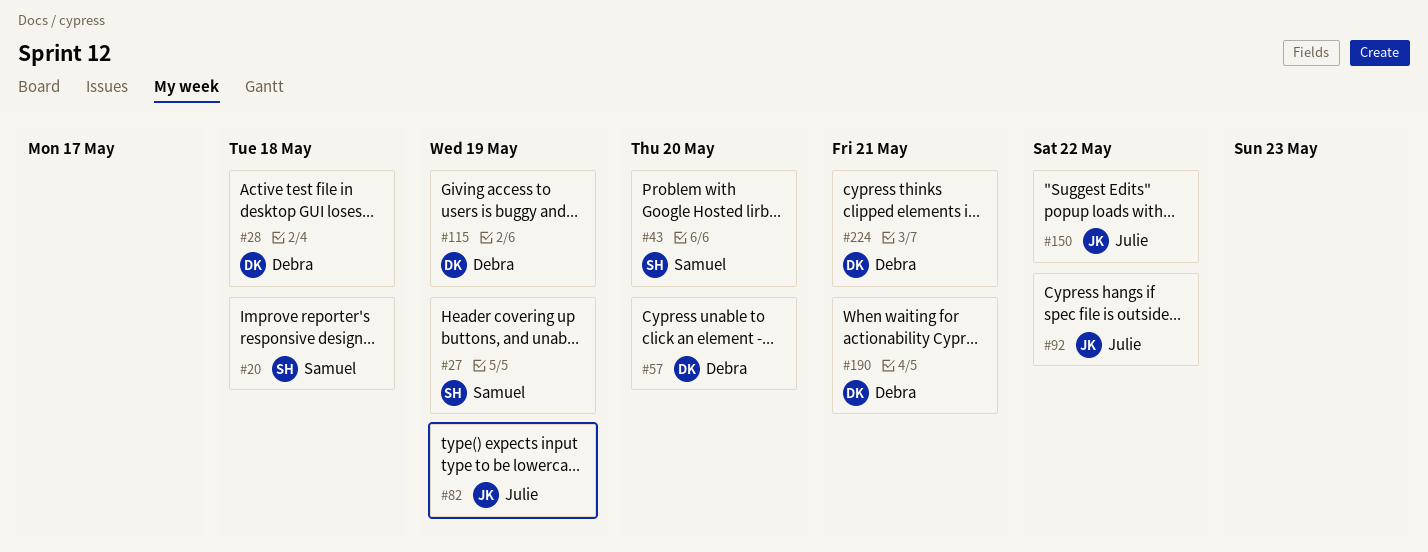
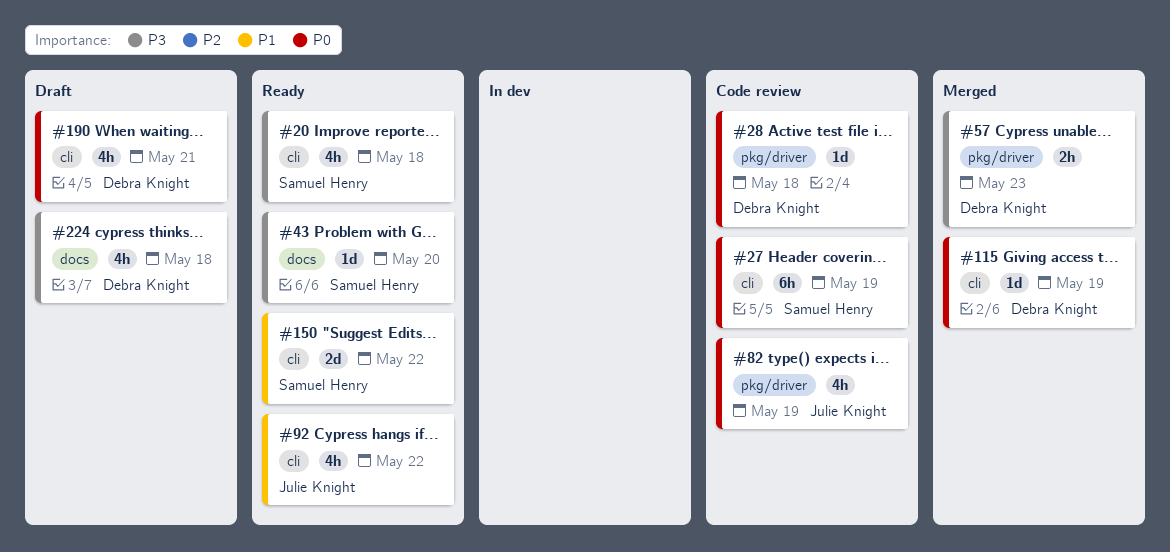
#57, due: May 20 -> May 23
#150, owner: Julie Knight -> Samuel Henry
#224, due: May 21 -> May 18

